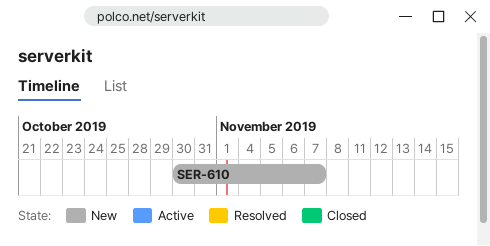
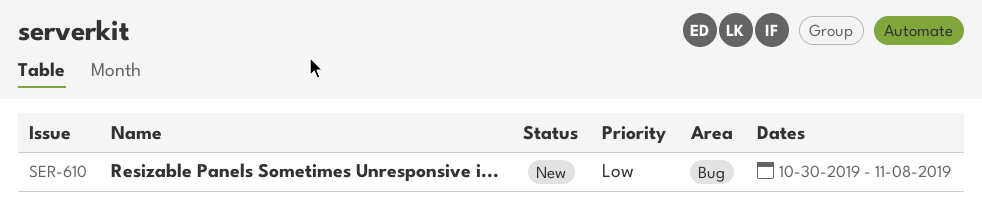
SER-610, due: Nov 7 -> Nov 8

